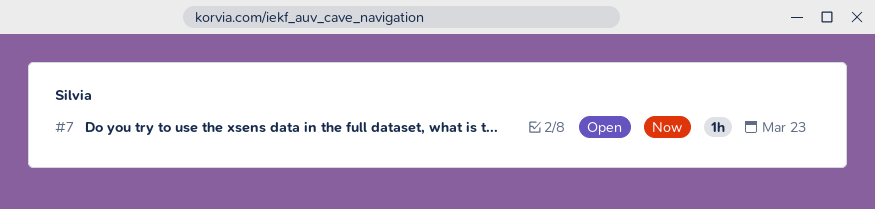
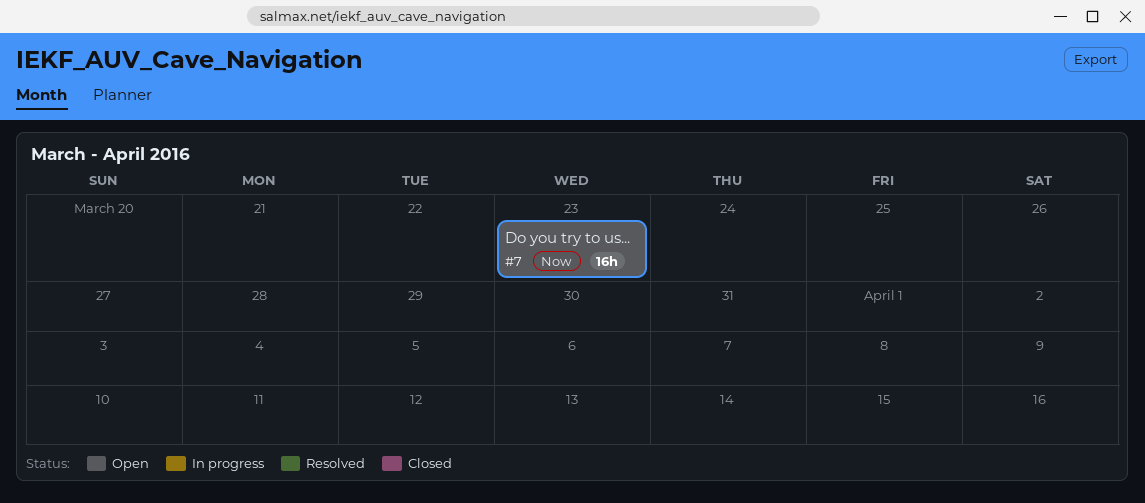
#7, estimate: 1h -> 16h

